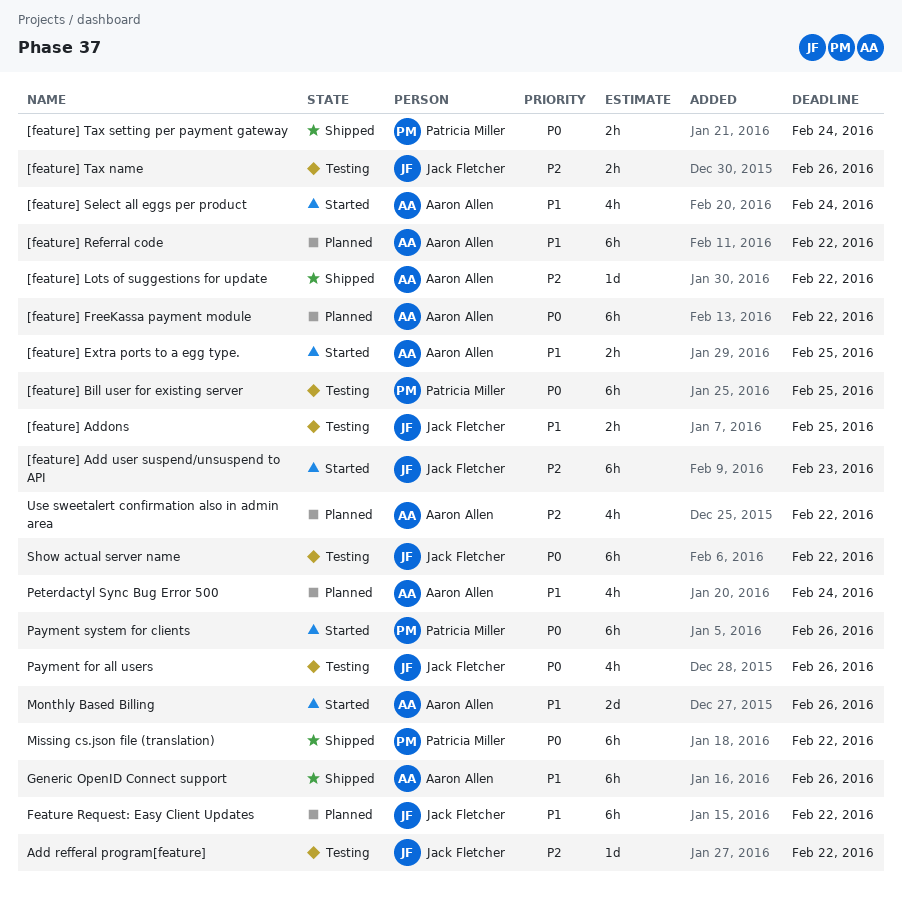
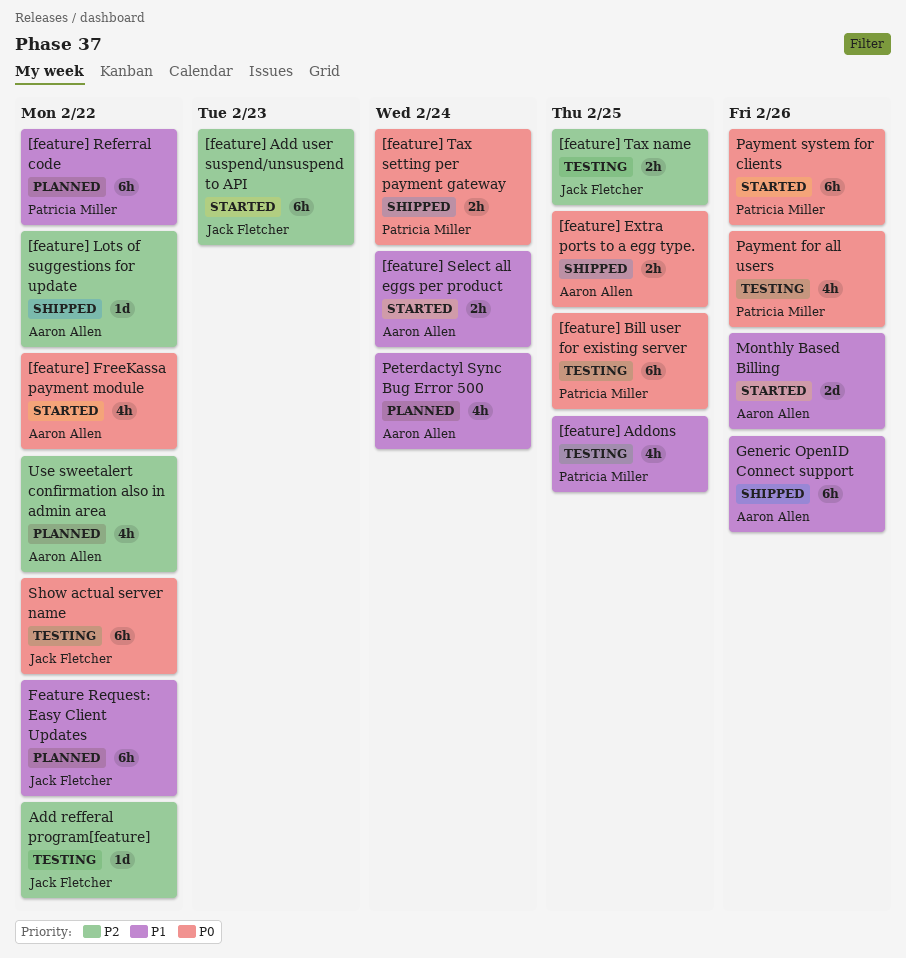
[feature] Addons, owner: Jack Fletcher -> Patricia Miller
[feature] Addons, estimate: 2h -> 4h
[feature] Extra ports to a egg type., status: Started -> Shipped
[feature] Extra ports to a egg type., priority: P1 -> P0
[feature] FreeKassa payment module, status: Planned -> Started
[feature] FreeKassa payment module, estimate: 6h -> 4h
[feature] Referral code, owner: Aaron Allen -> Patricia Miller
[feature] Select all eggs per product, estimate: 4h -> 2h
[feature] Tax name, due: Feb 26 -> Feb 25
Missing cs.json file (translation): present -> none
Payment for all users, owner: Jack Fletcher -> Patricia Miller

